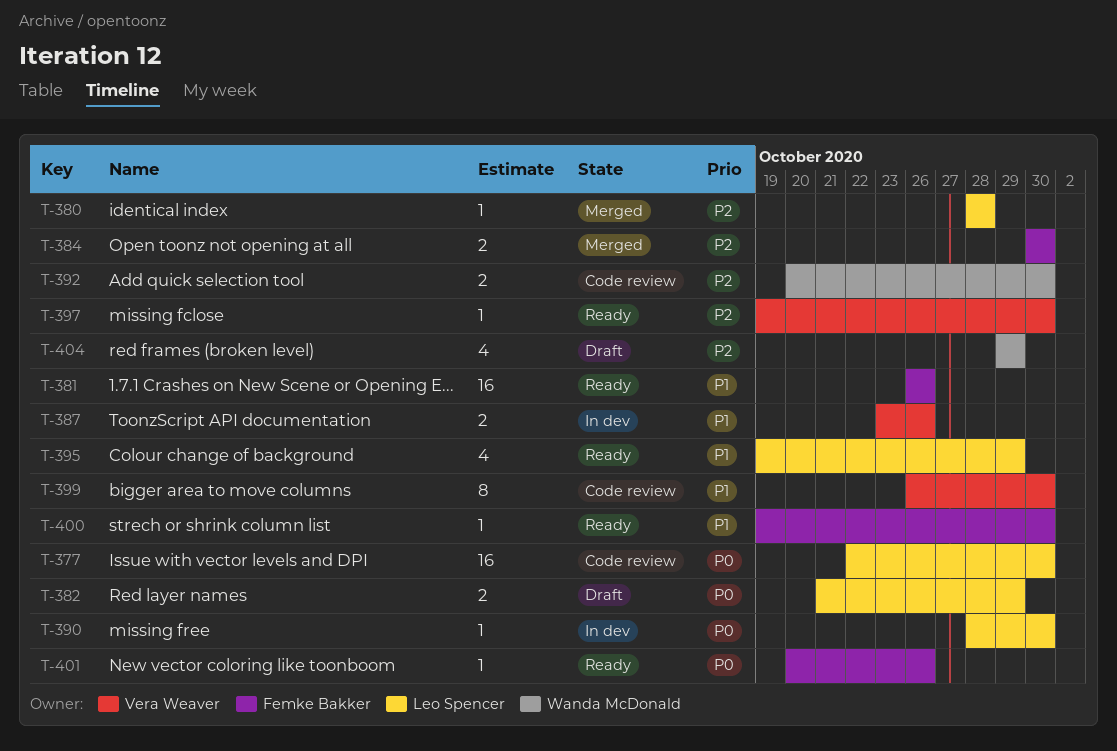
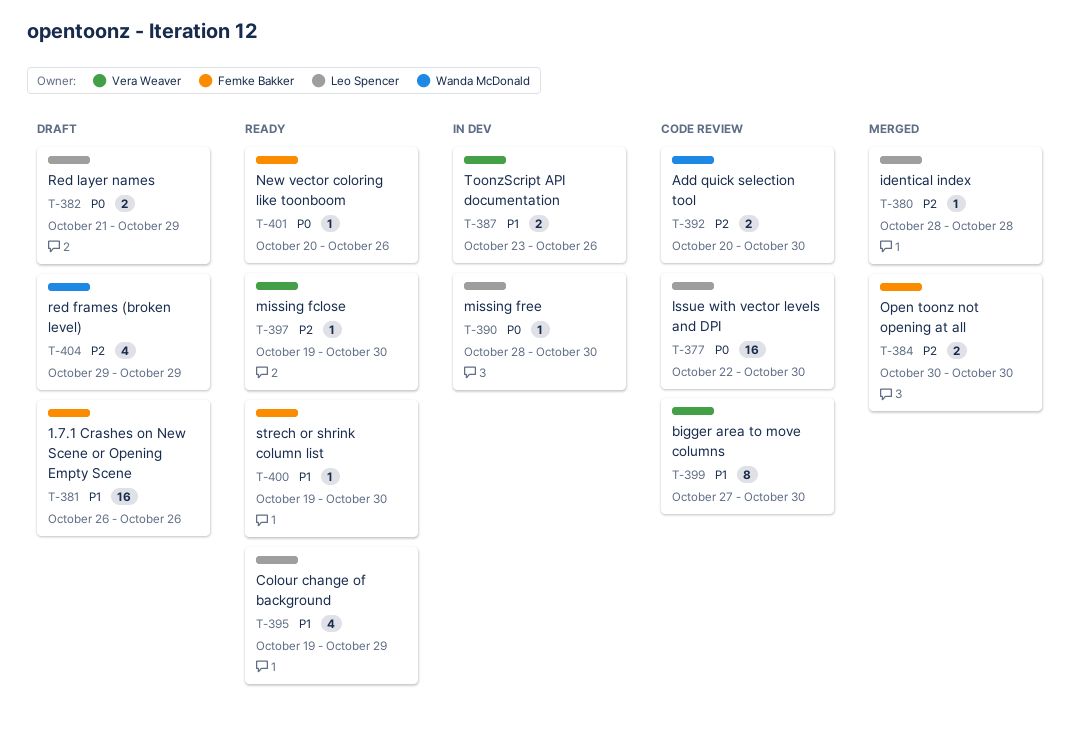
T-381, status: Ready -> Draft
T-399, start: Oct 26 -> Oct 27

